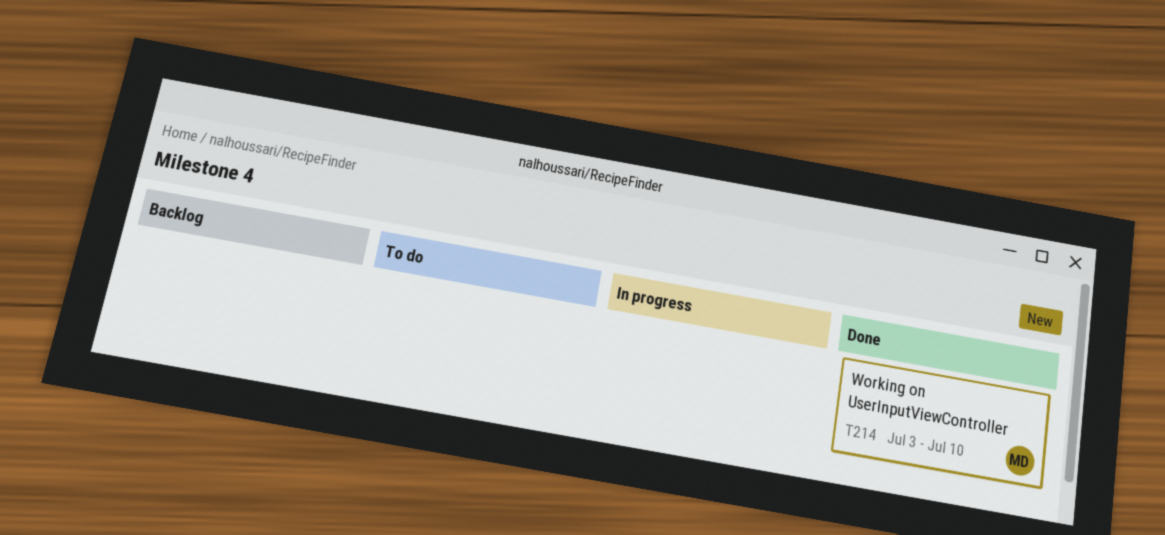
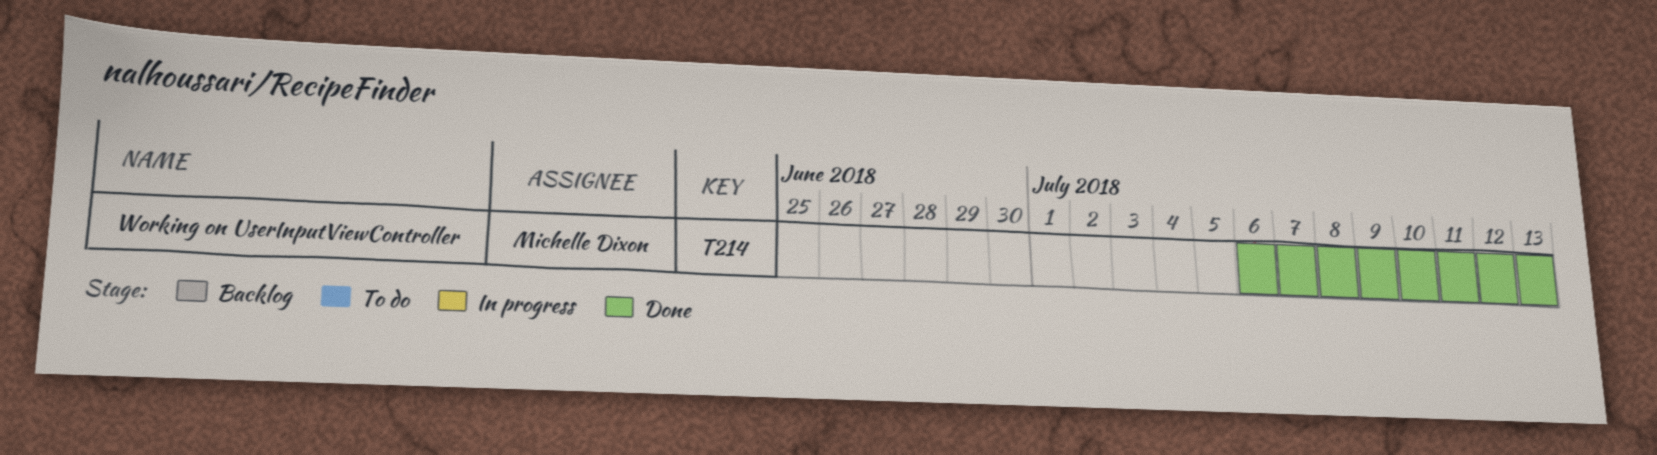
T214, start: Jul 3 -> Jul 6
T214, due: Jul 10 -> Jul 13

